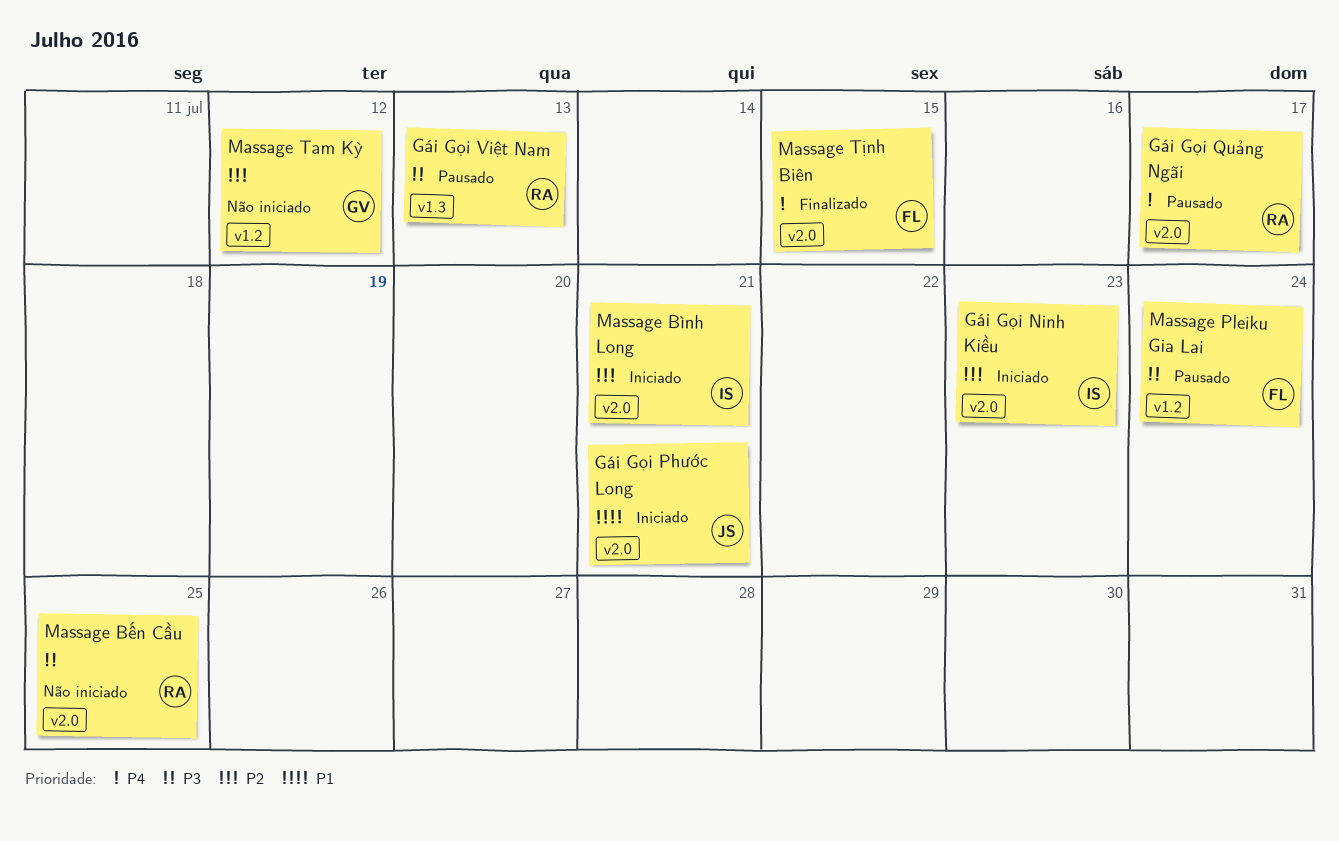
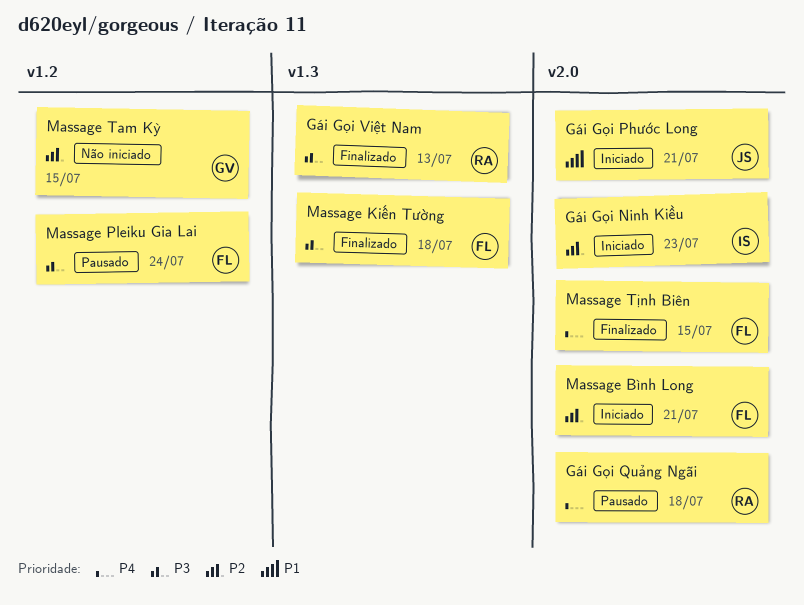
Gái Gọi Quảng Ngãi, due: Jul 17 -> Jul 18
Gái Gọi Việt Nam, status: Pausado -> Finalizado
Massage Bình Long, owner: IS -> FL
Massage Bến Cầu: present -> none
Massage Kiến Tường: none -> present
Massage Tam Kỳ, due: Jul 12 -> Jul 15

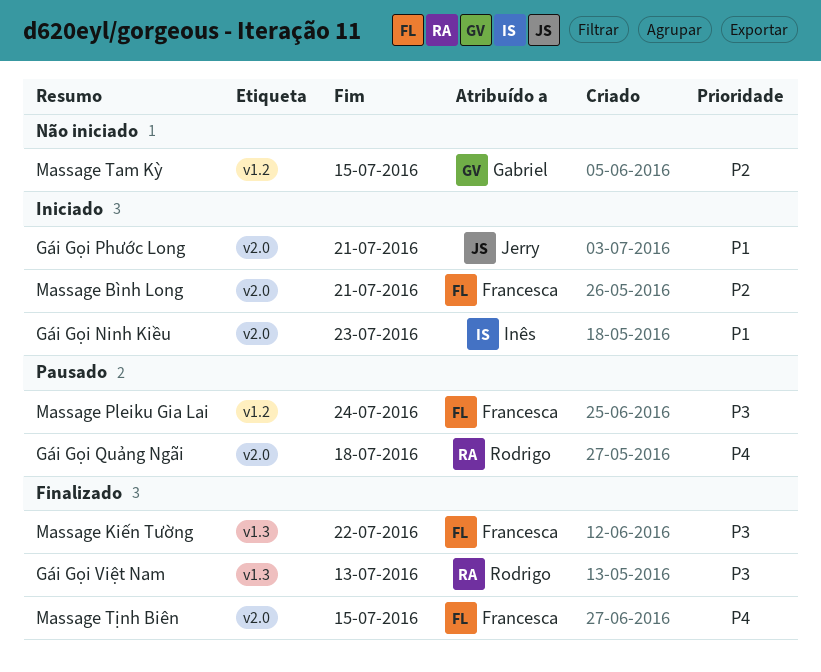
Gái Gọi Ninh Kiều, priority: P2 -> P1
Massage Kiến Tường, due: Jul 18 -> Jul 22

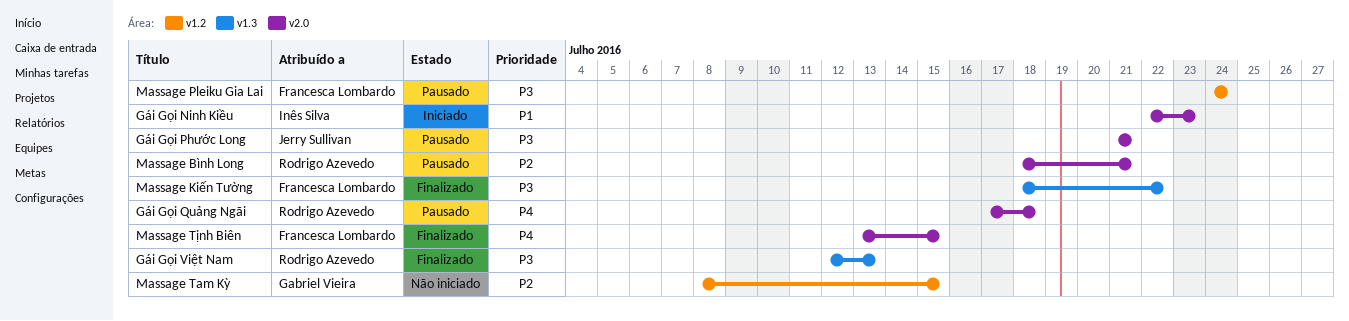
Gái Gọi Phước Long, status: Iniciado -> Pausado
Gái Gọi Phước Long, priority: P1 -> P3
Massage Bình Long, status: Iniciado -> Pausado
Massage Bình Long, owner: Francesca Lombardo -> Rodrigo Azevedo

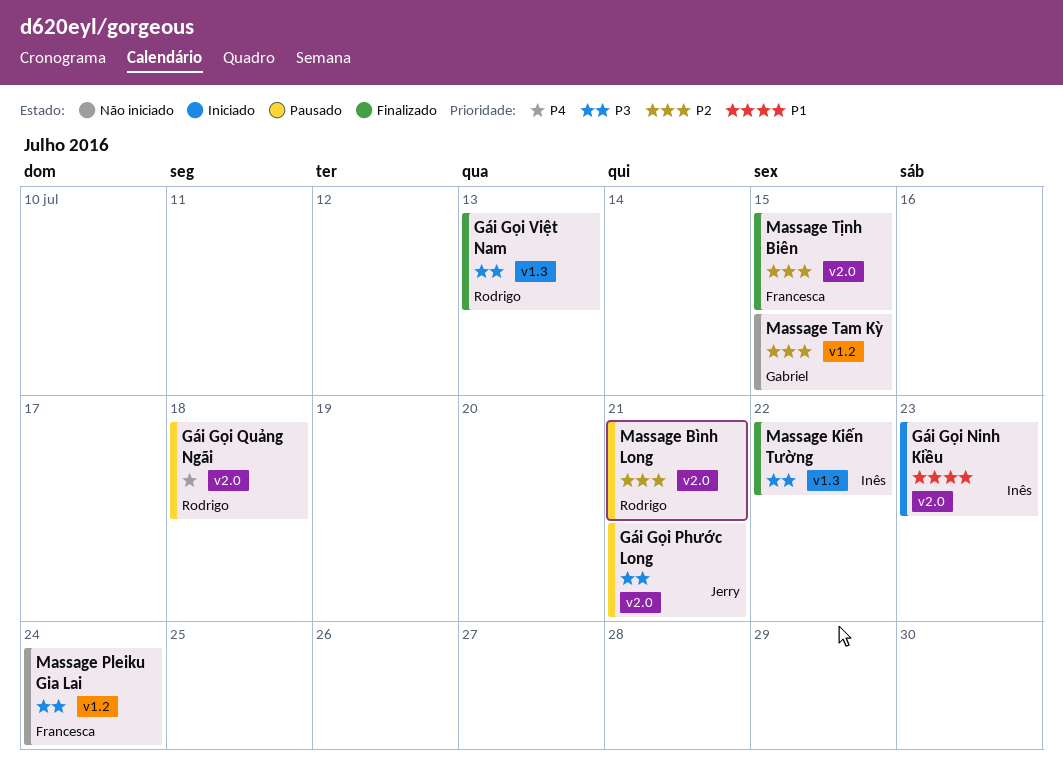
Massage Kiến Tường, owner: Francesca Lombardo -> Inês Silva
Massage Pleiku Gia Lai, status: Pausado -> Não iniciado
Massage Tịnh Biên, priority: P4 -> P2

